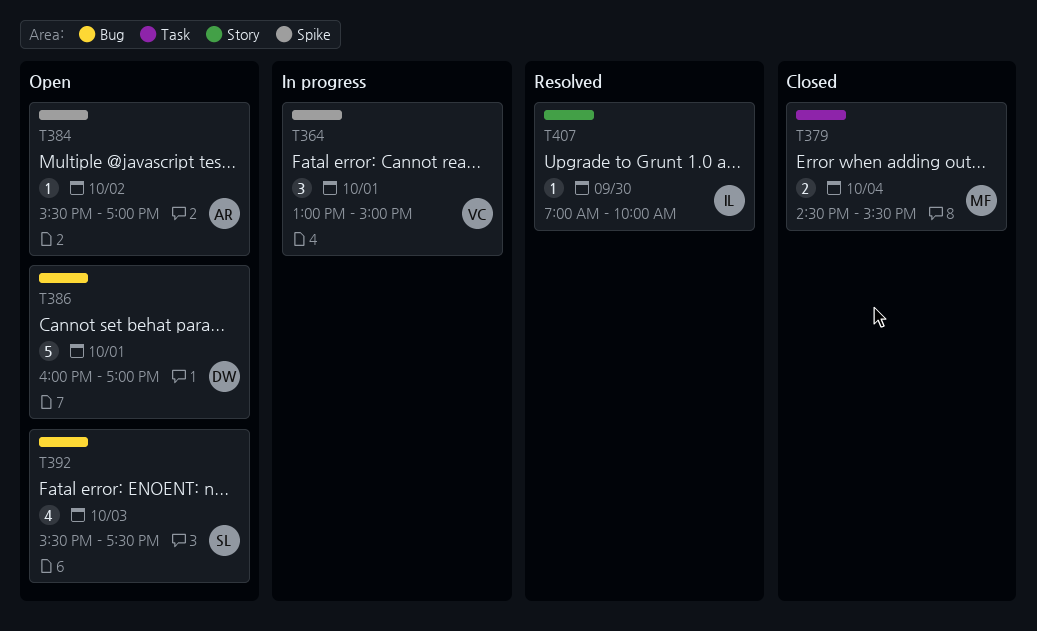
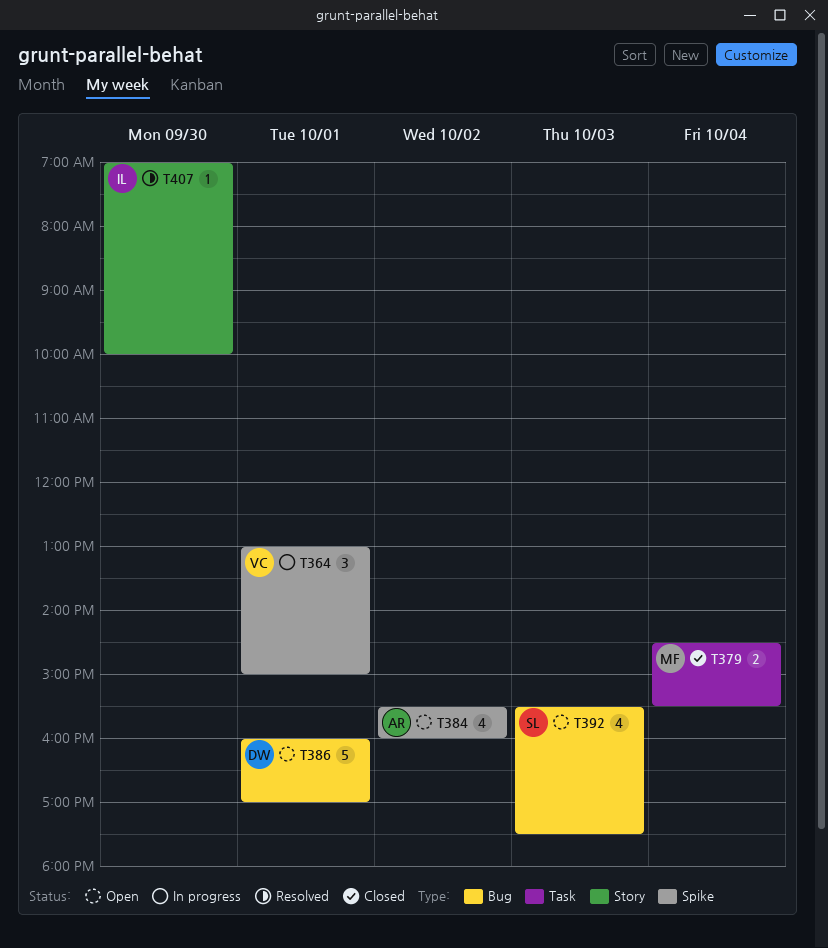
T384, estimate: 1 -> 4
T384, ends: 17:00 -> 16:00

